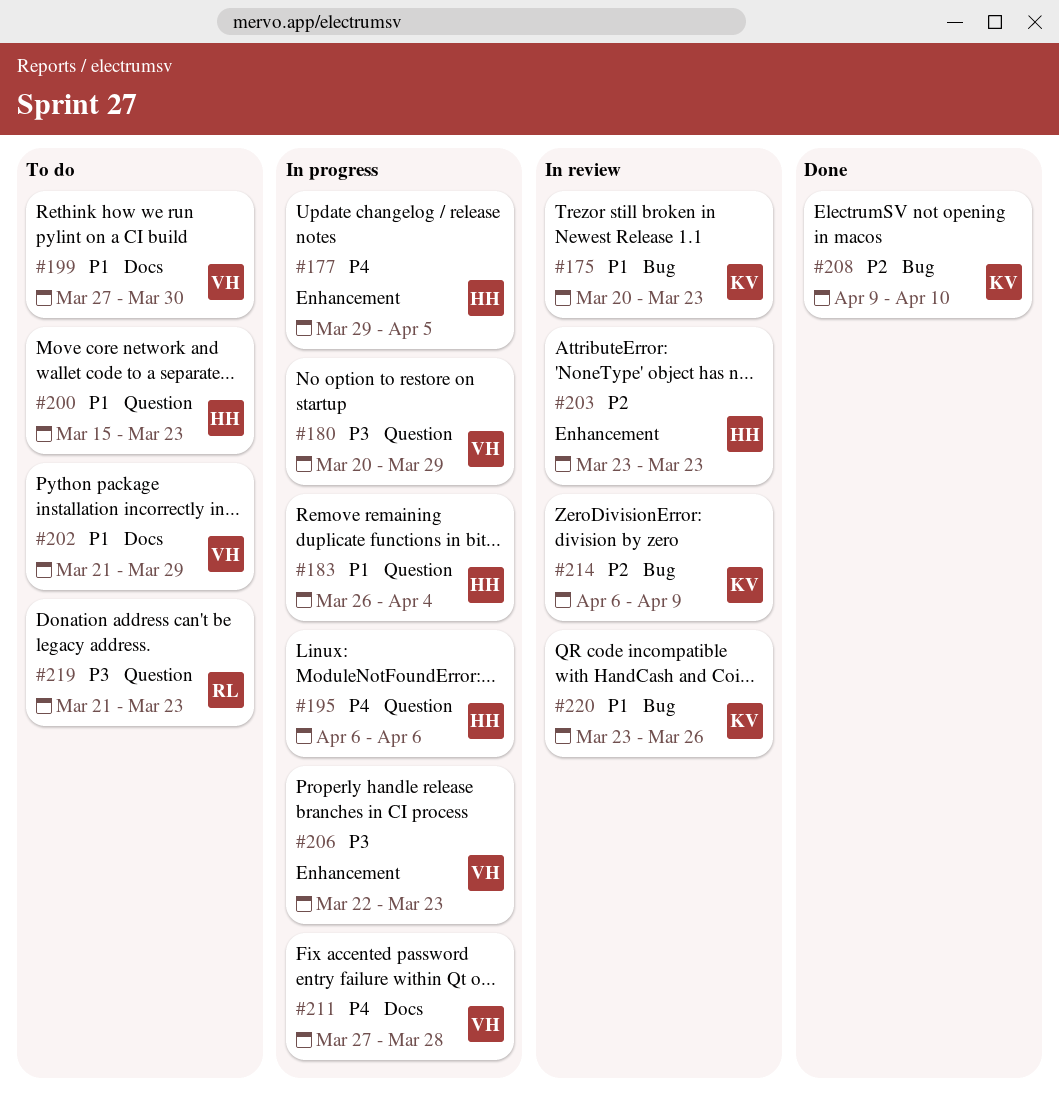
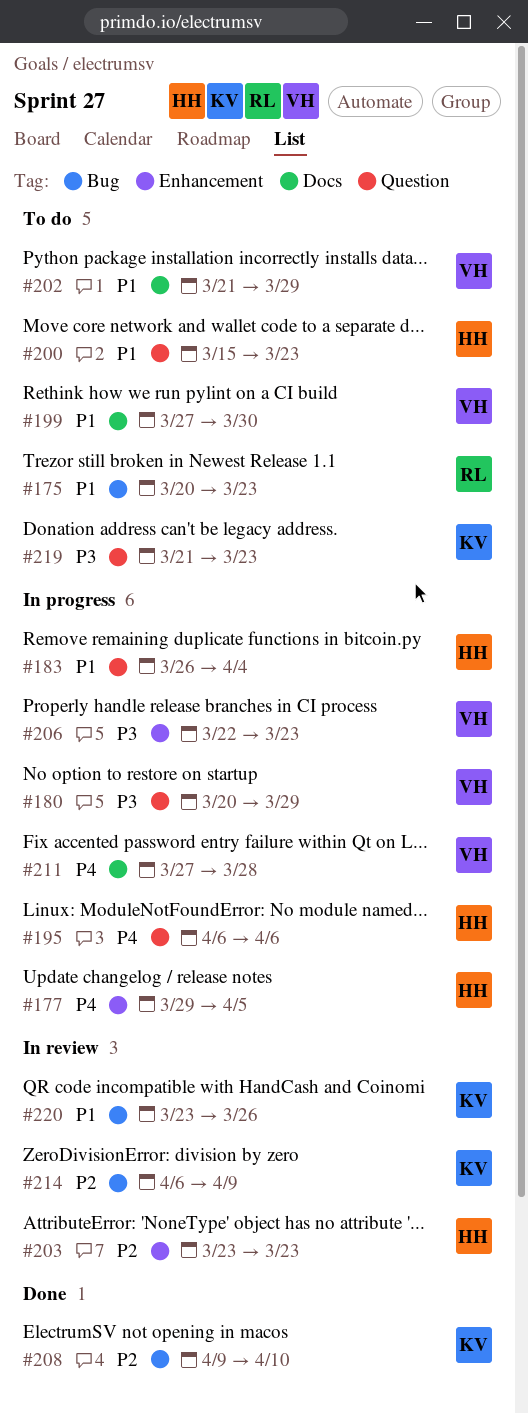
#175, status: In review -> To do
#175, owner: KV -> RL
#219, owner: RL -> KV

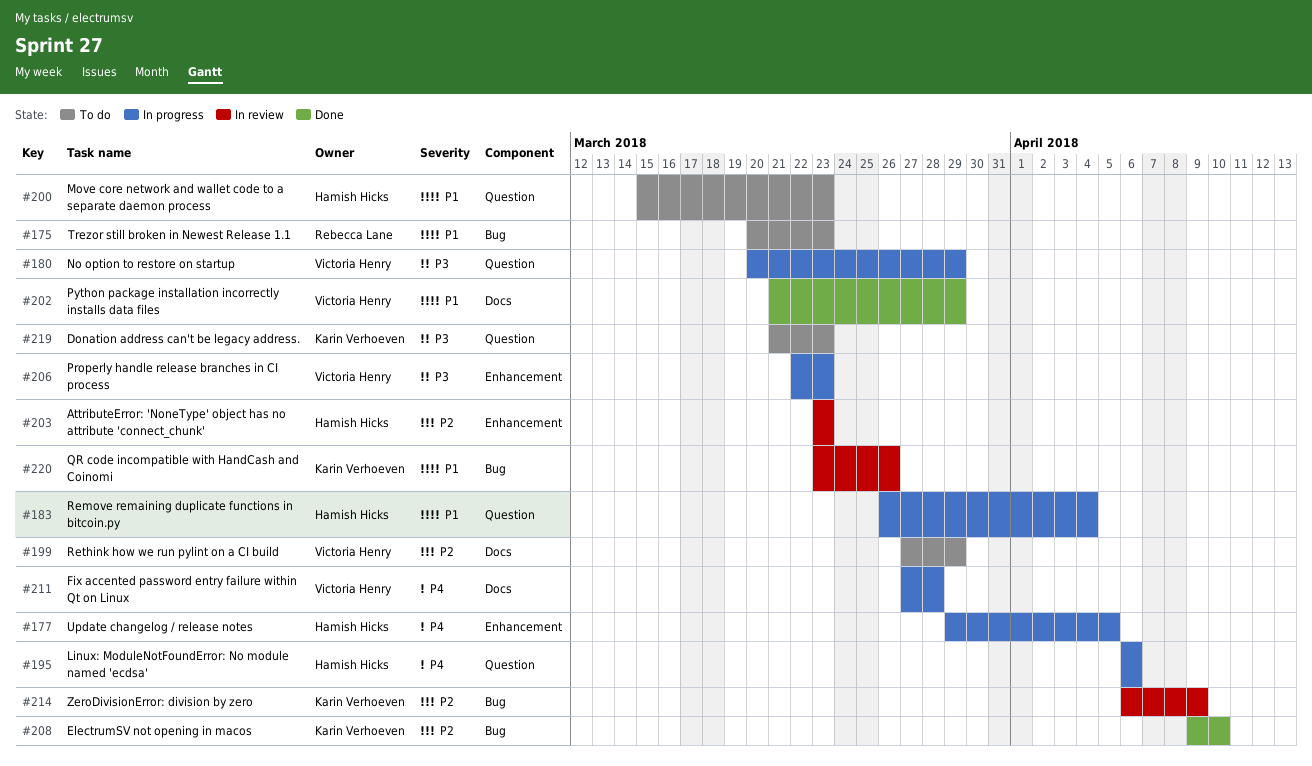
#199, priority: P1 -> P2
#199, due: Mar 30 -> Mar 29
#202, status: To do -> Done

